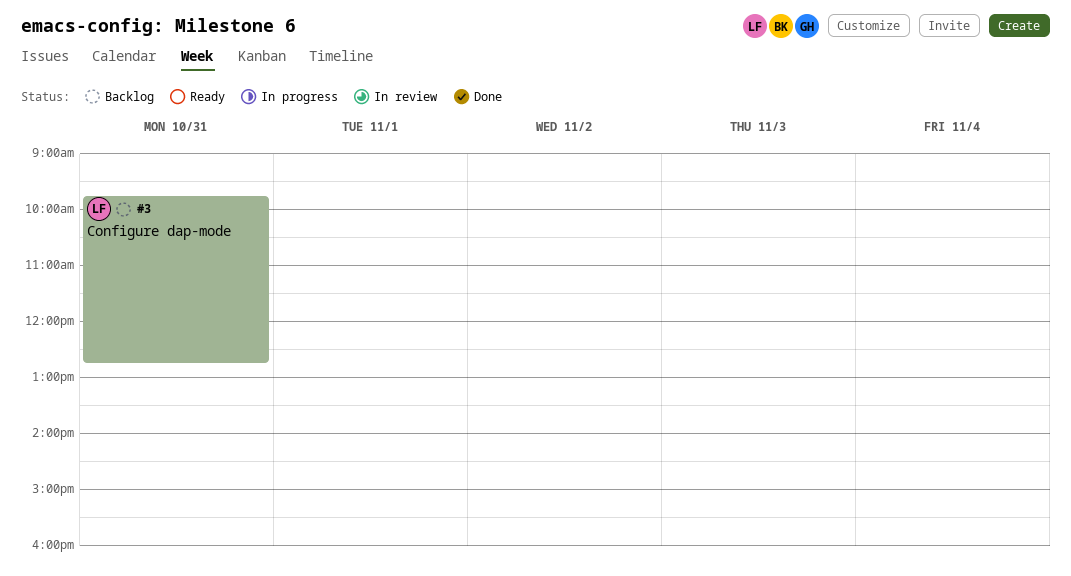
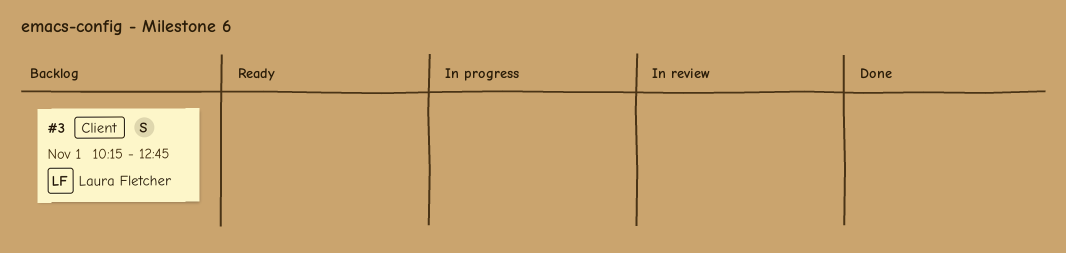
#3, day: Oct 31 -> Nov 1
#3, begins: 09:45 -> 10:15

